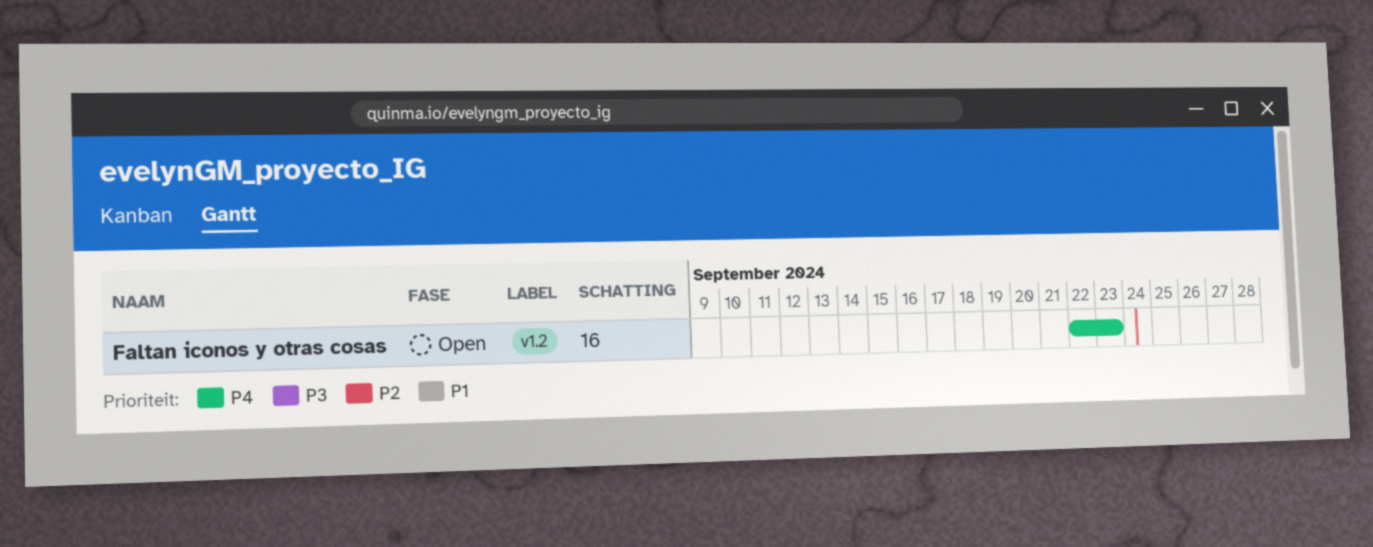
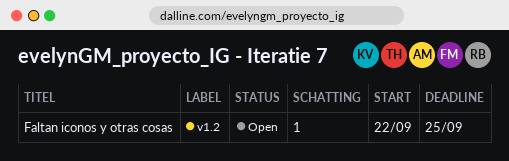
Faltan iconos y otras cosas, estimate: 16 -> 1
Faltan iconos y otras cosas, due: Sep 23 -> Sep 25

